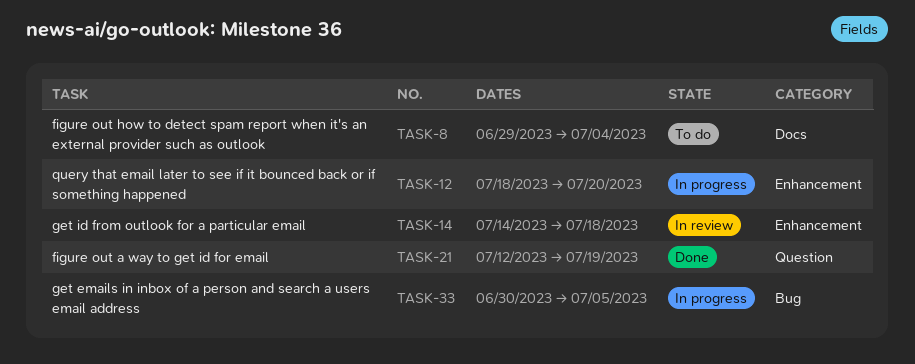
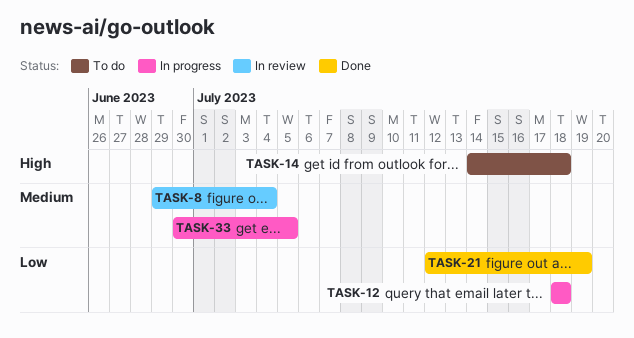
TASK-8, status: To do -> In review
TASK-12, due: Jul 20 -> Jul 18
TASK-14, status: In review -> To do

